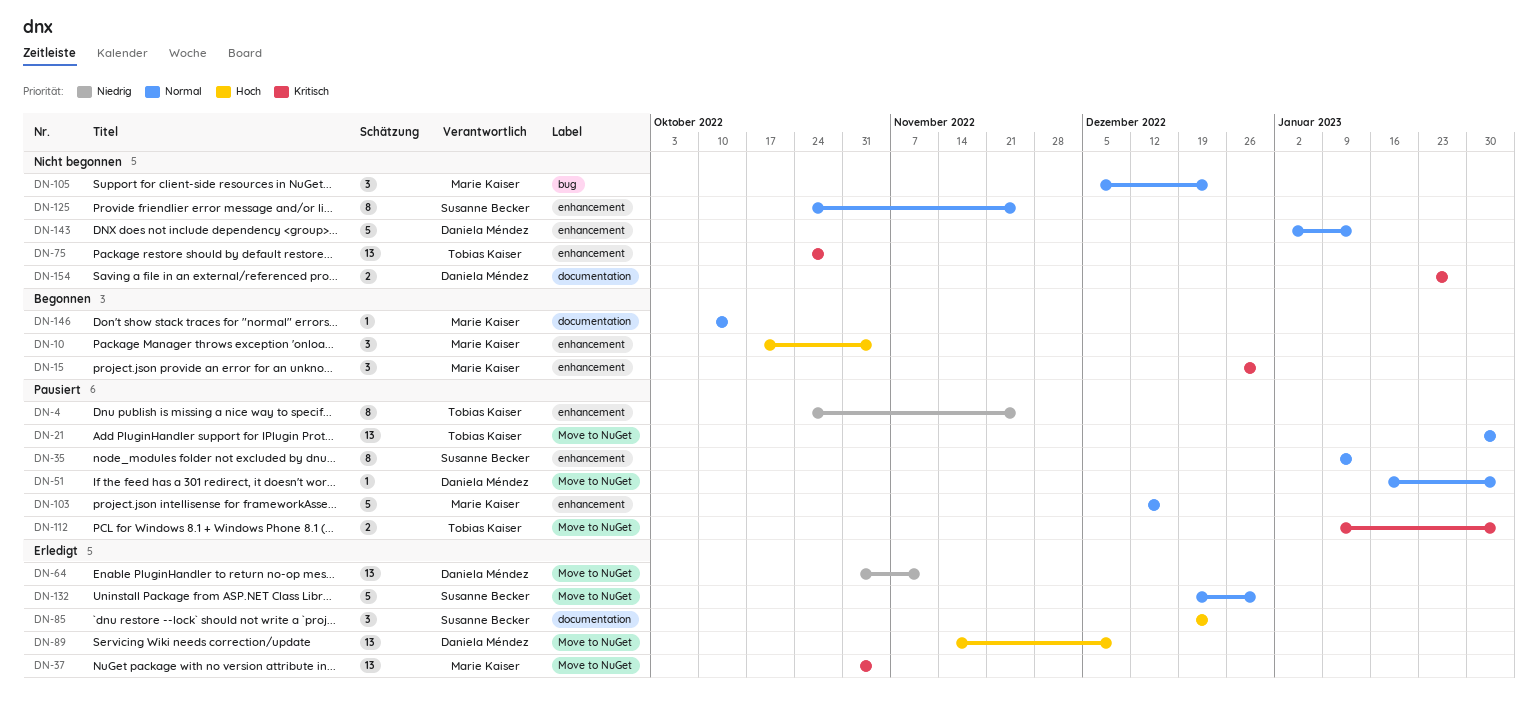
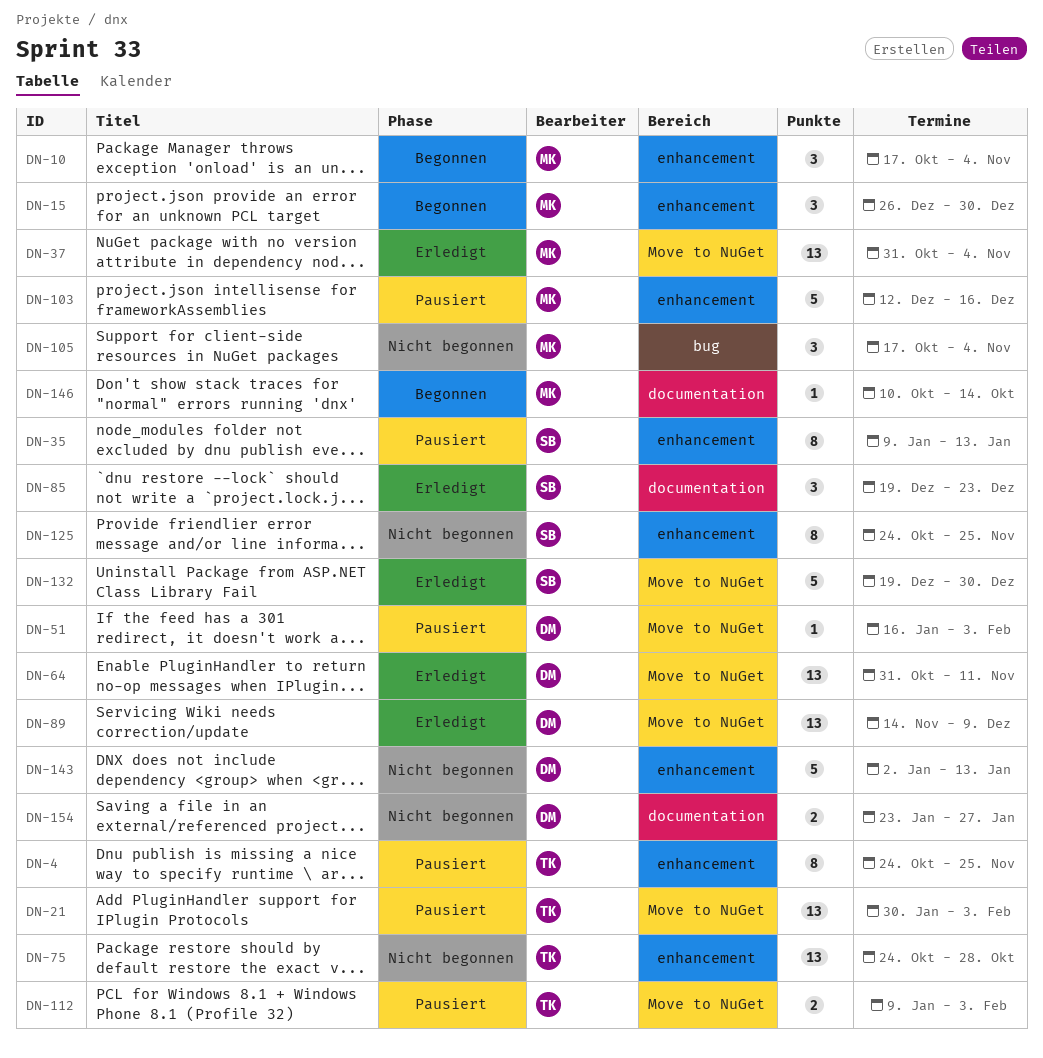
DN-105, start: Dec 5 -> Oct 17
DN-105, due: Dec 23 -> Nov 4

